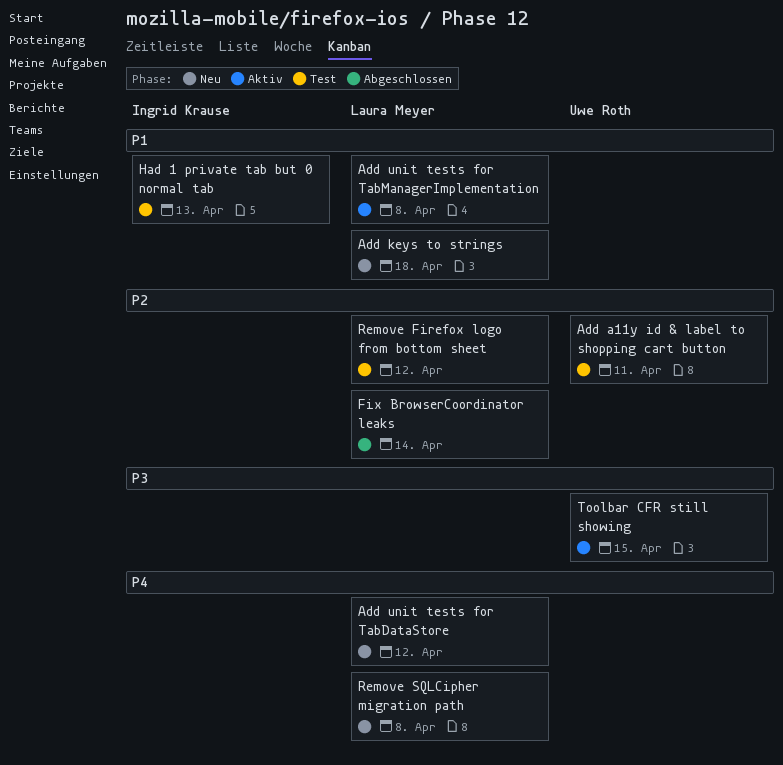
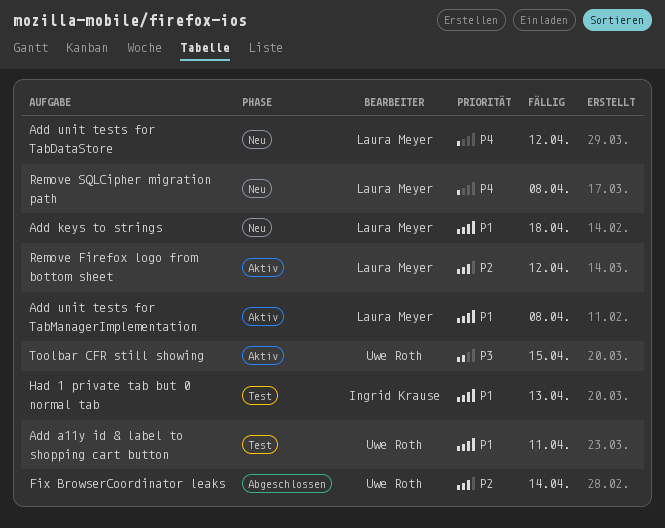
Add a11y id & label to shopping cart button, priority: P2 -> P1
Fix BrowserCoordinator leaks, owner: Laura Meyer -> Uwe Roth
Remove Firefox logo from bottom sheet, status: Test -> Aktiv

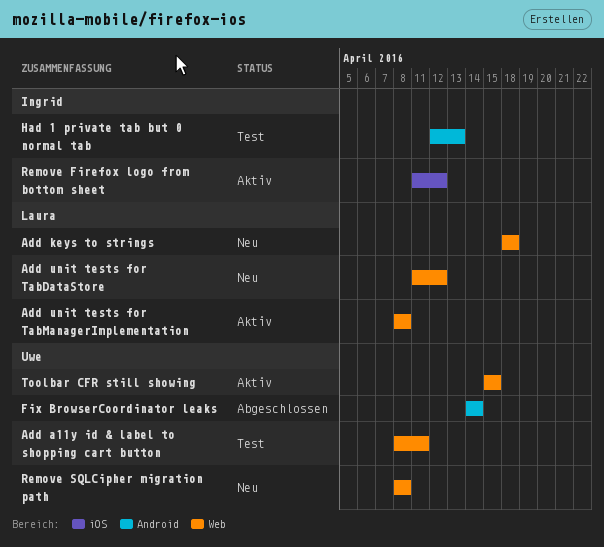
Remove Firefox logo from bottom sheet, owner: Laura Meyer -> Ingrid Krause
Remove SQLCipher migration path, owner: Laura Meyer -> Uwe Roth

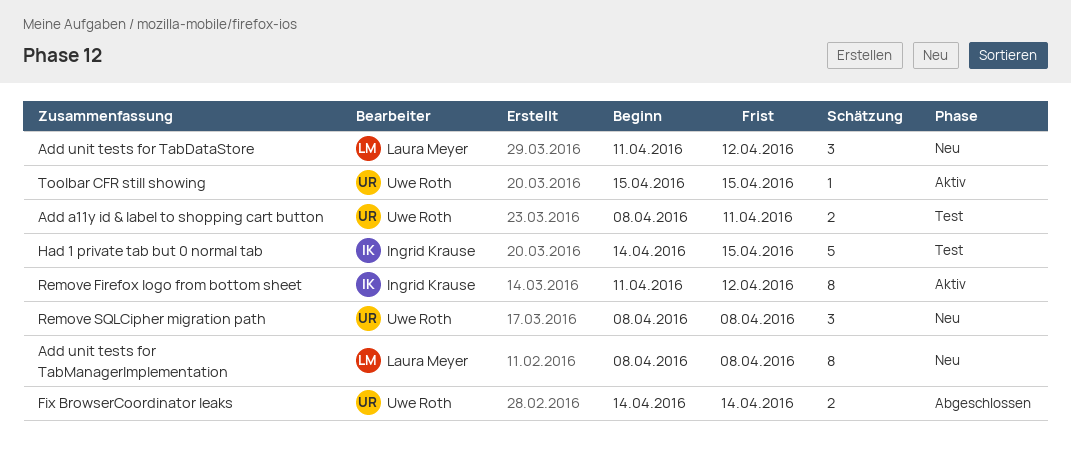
Add keys to strings: present -> none
Add unit tests for TabManagerImplementation, status: Aktiv -> Neu
Had 1 private tab but 0 normal tab, start: Apr 12 -> Apr 14
Had 1 private tab but 0 normal tab, due: Apr 13 -> Apr 15

